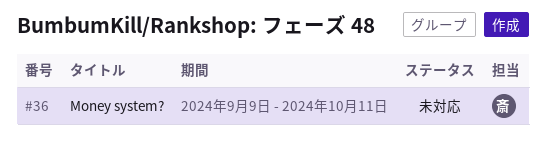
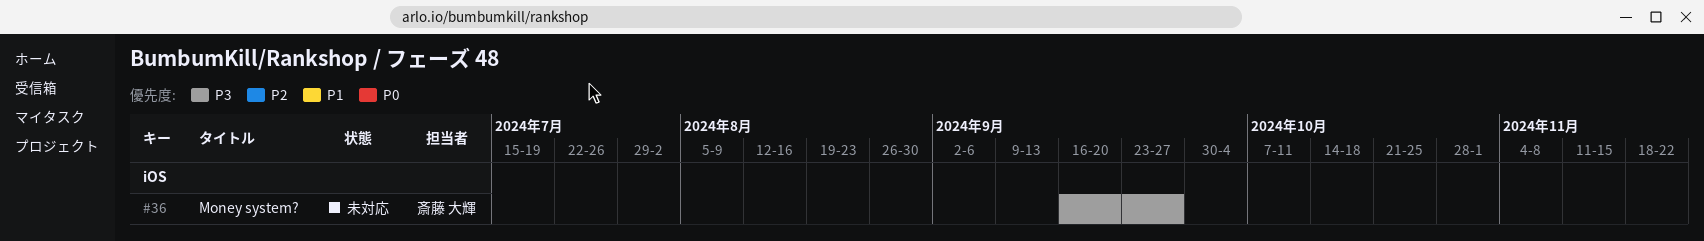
#36, start: Sep 9 -> Sep 16
#36, due: Oct 11 -> Sep 27

